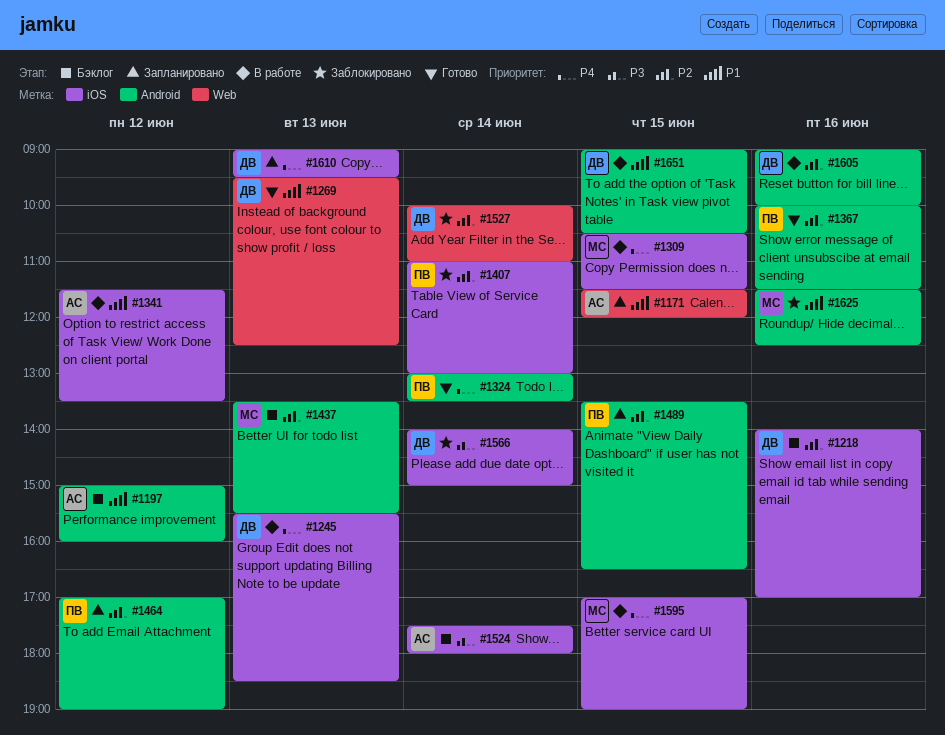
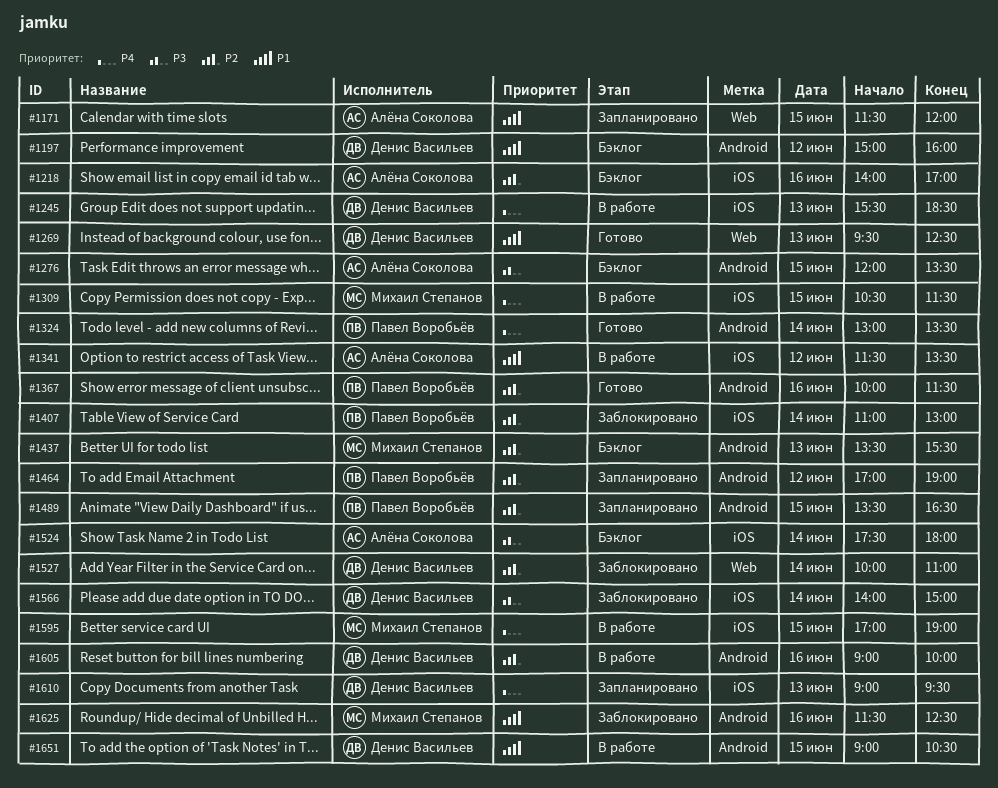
#1197, owner: Алёна Соколова -> Денис Васильев
#1218, owner: Денис Васильев -> Алёна Соколова
#1276: none -> present

